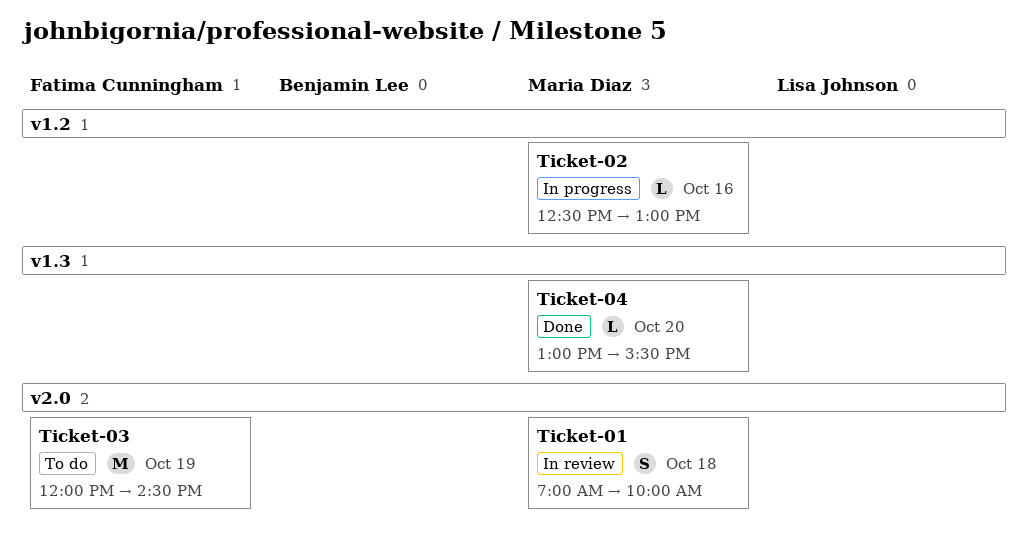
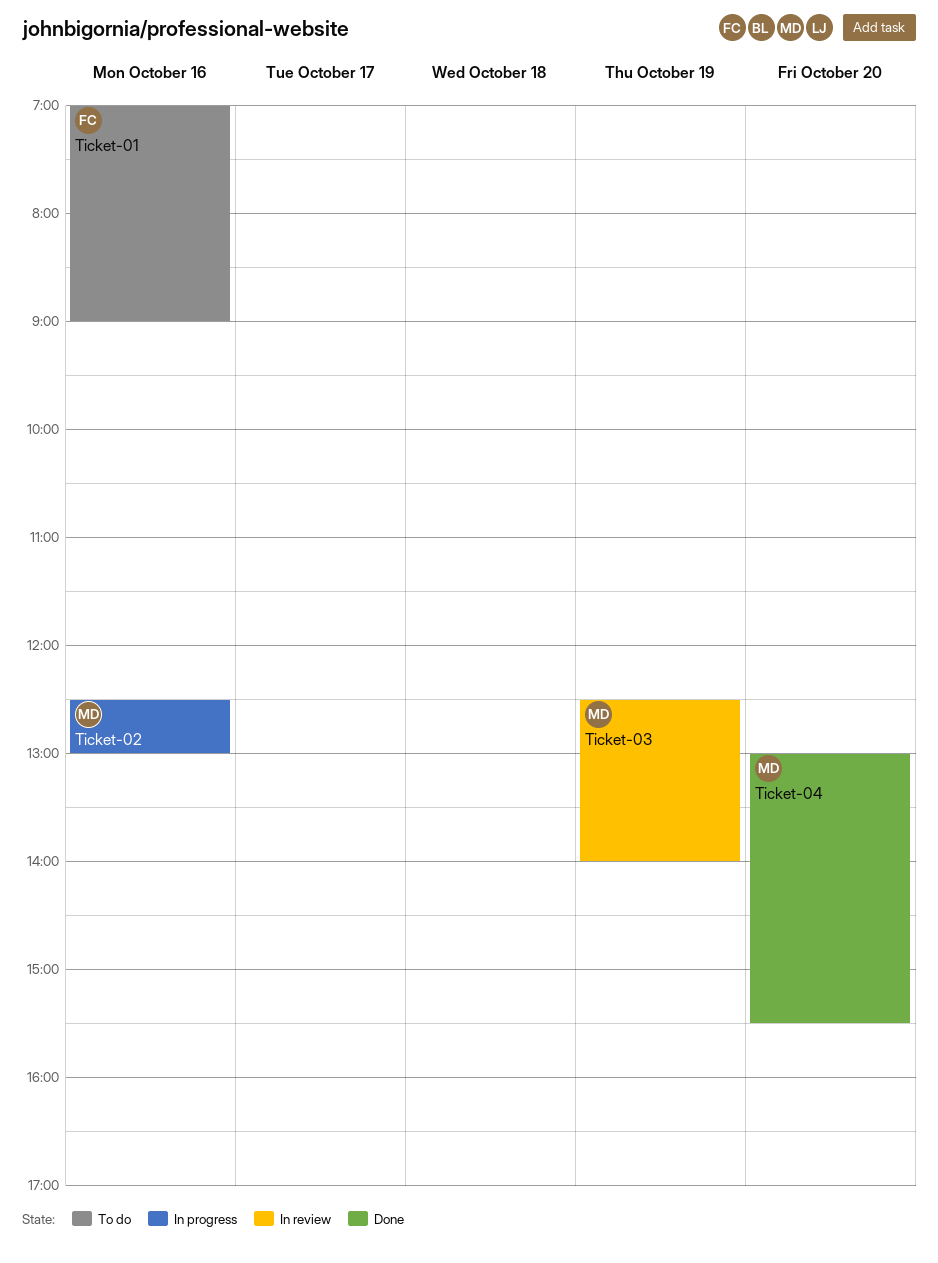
Ticket-01, status: In review -> To do
Ticket-01, owner: Maria Diaz -> Fatima Cunningham
Ticket-01, day: Oct 18 -> Oct 16
Ticket-01, ends: 10:00 -> 09:00
Ticket-03, status: To do -> In review
Ticket-03, owner: Fatima Cunningham -> Maria Diaz
Ticket-03, begins: 12:00 -> 12:30
Ticket-03, ends: 14:30 -> 14:00

